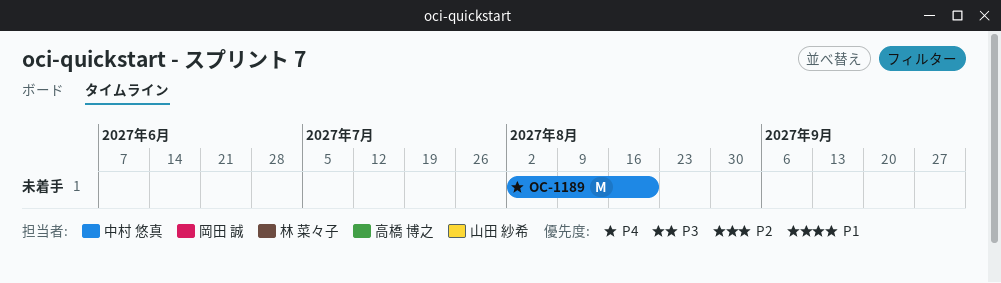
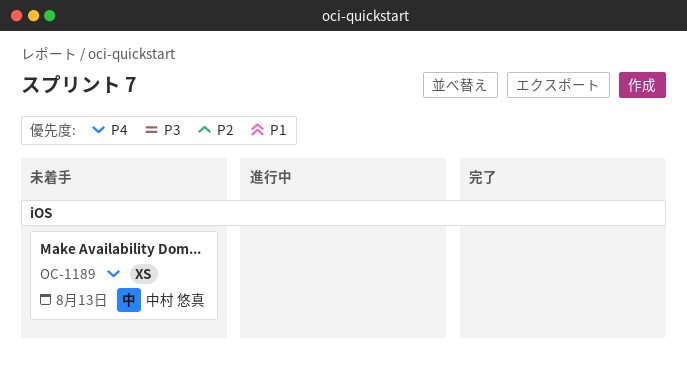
OC-1189, estimate: M -> XS
OC-1189, due: Aug 20 -> Aug 13

